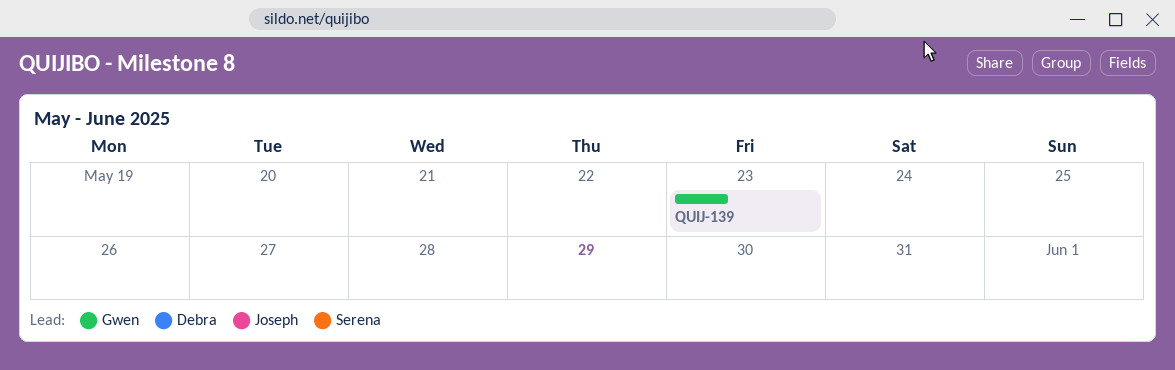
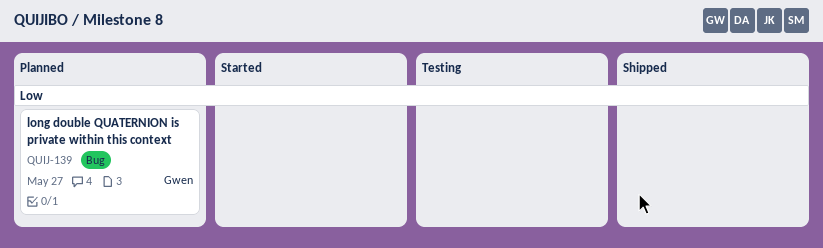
QUIJ-139, due: May 23 -> May 27

